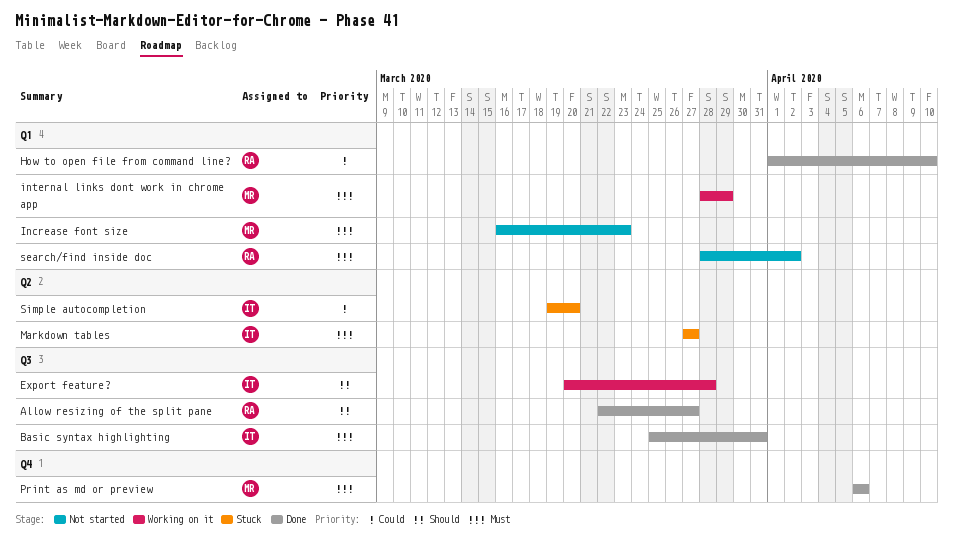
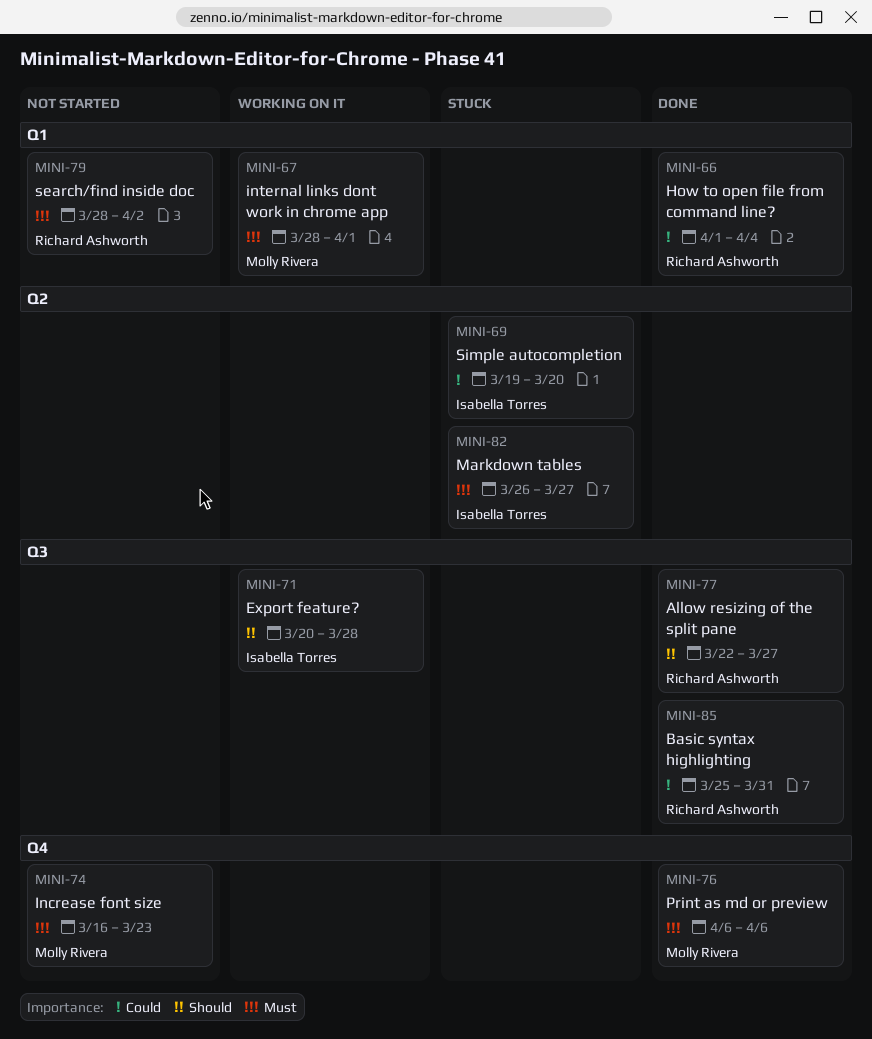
Basic syntax highlighting, owner: Isabella Torres -> Richard Ashworth
Basic syntax highlighting, priority: Must -> Could
How to open file from command line?, due: Apr 10 -> Apr 4
Increase font size, label: Q1 -> Q4
internal links dont work in chrome app, due: Mar 29 -> Apr 1
Markdown tables, start: Mar 27 -> Mar 26

